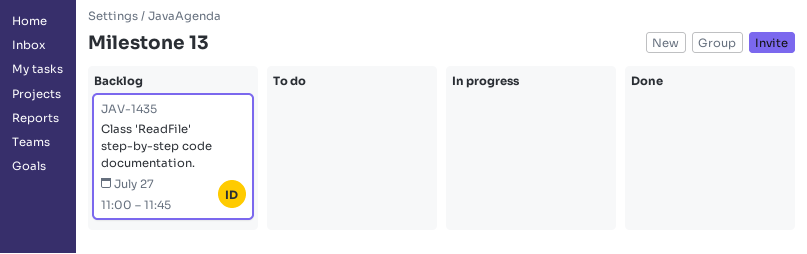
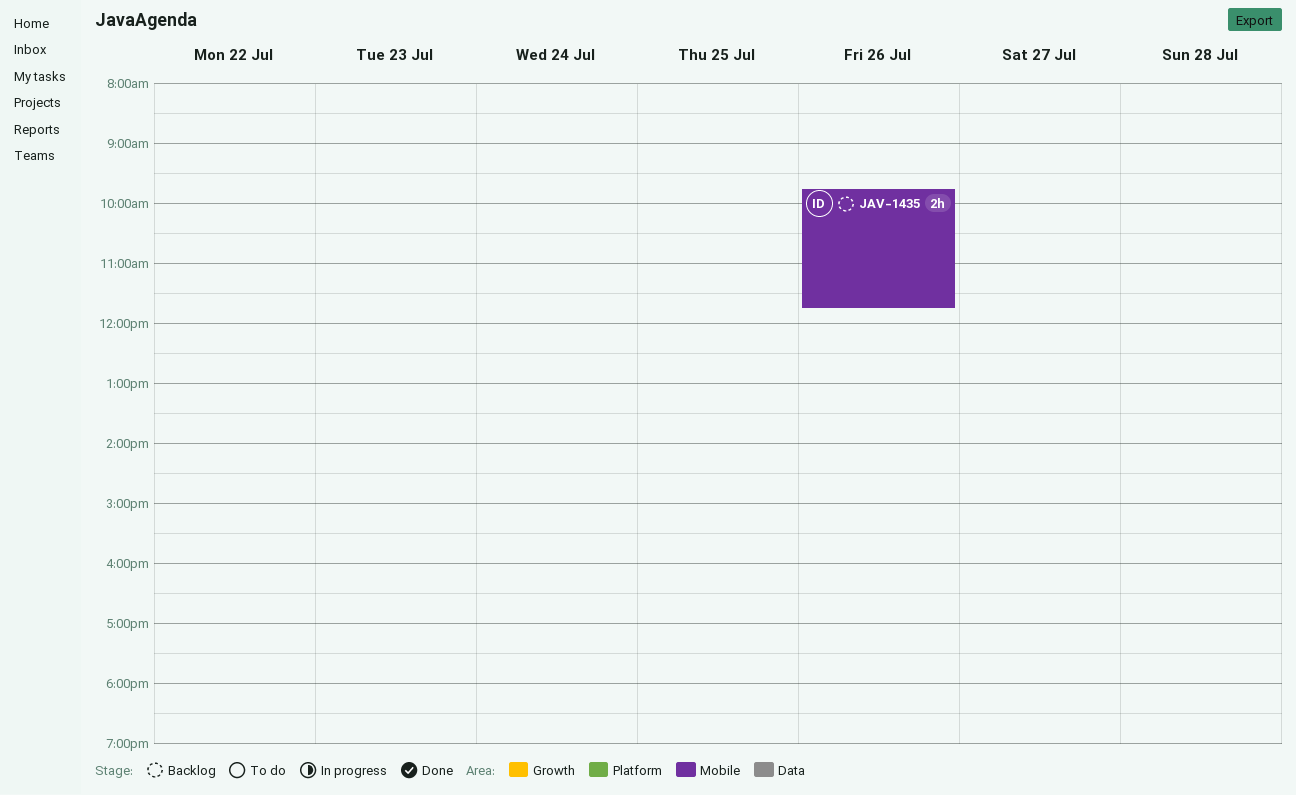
JAV-1435, day: Jul 27 -> Jul 26
JAV-1435, begins: 11:00 -> 09:45

